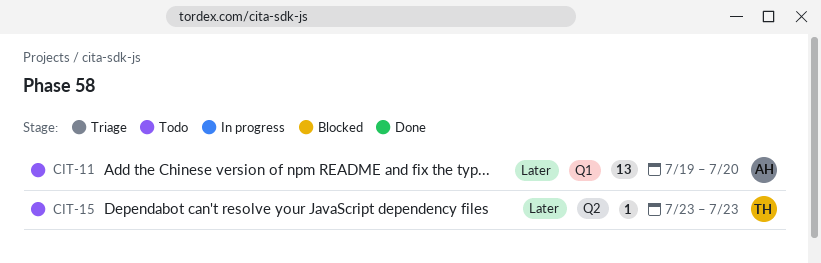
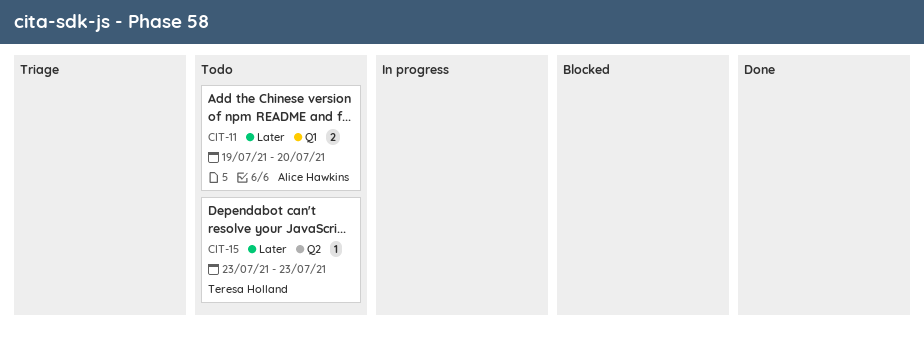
CIT-11, estimate: 13 -> 2

